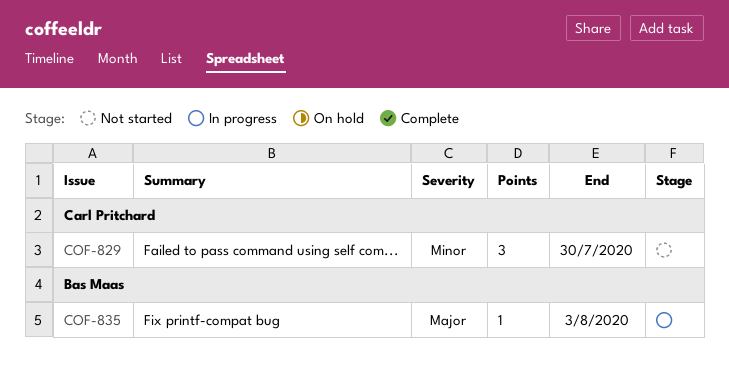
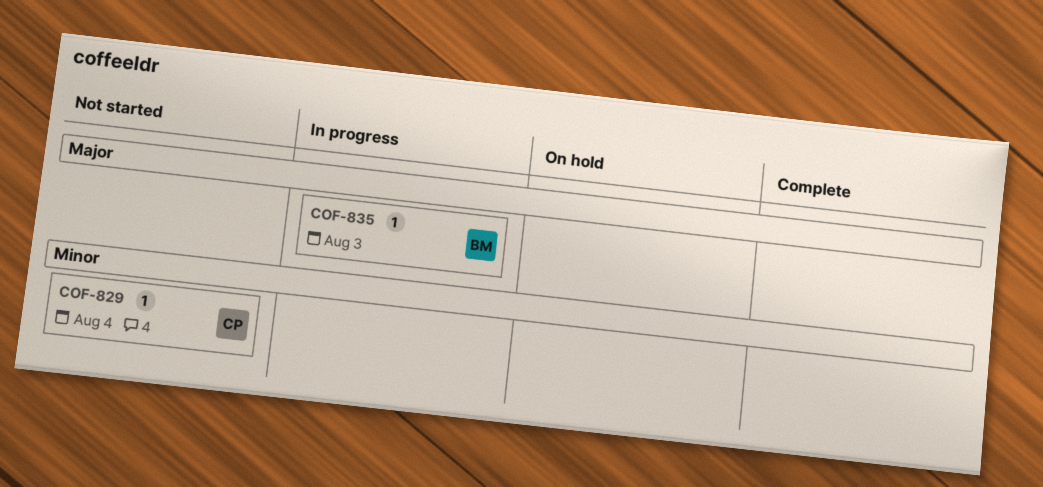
COF-829, estimate: 3 -> 1
COF-829, due: Jul 30 -> Aug 4

